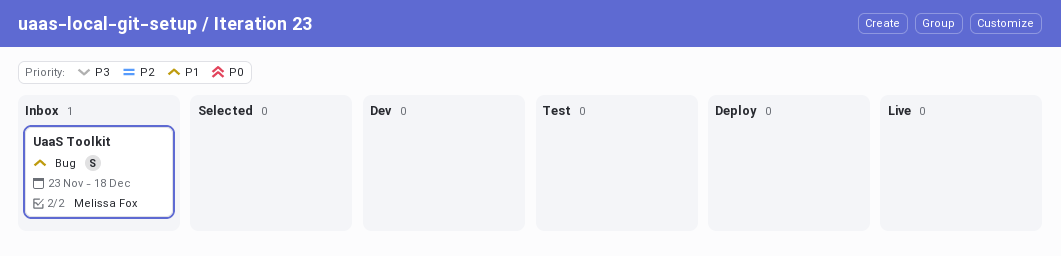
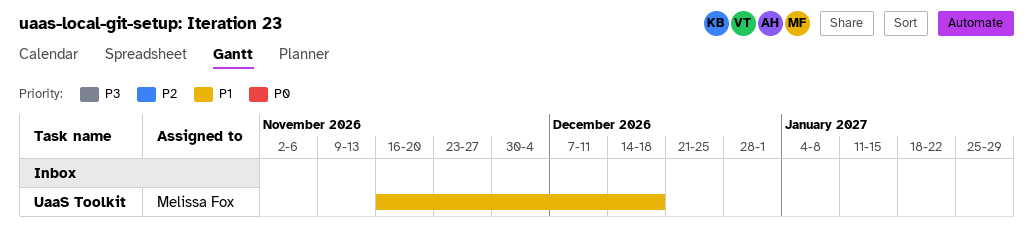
UaaS Toolkit, start: Nov 23 -> Nov 16

